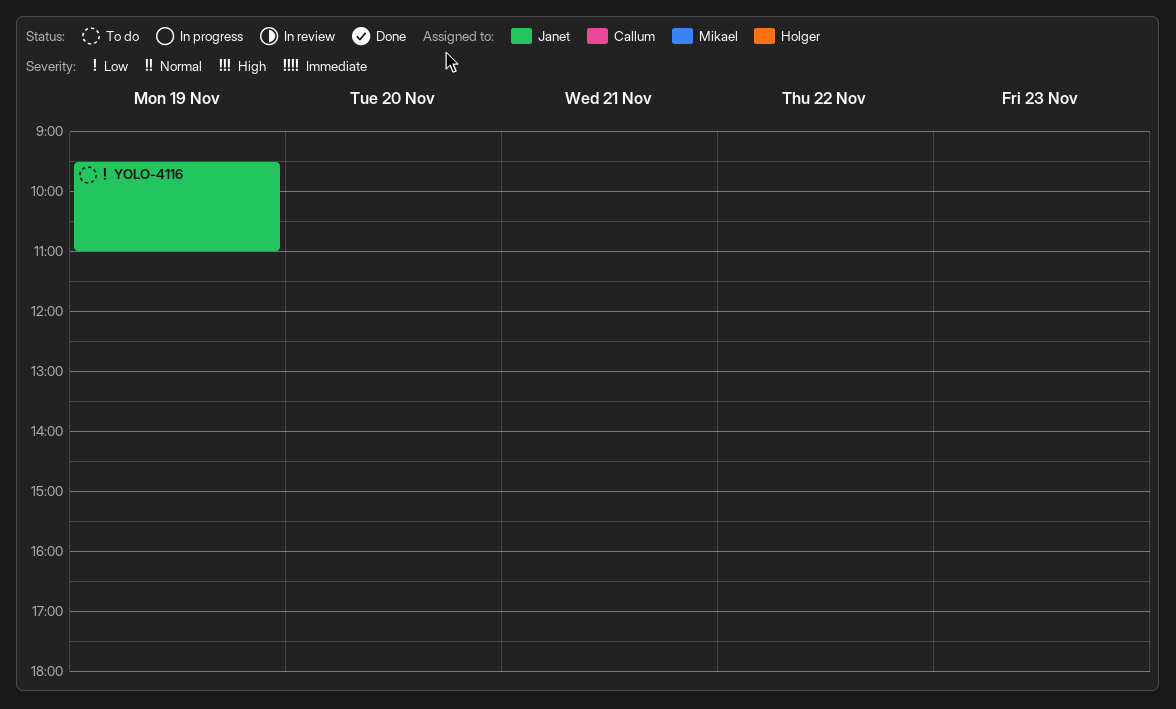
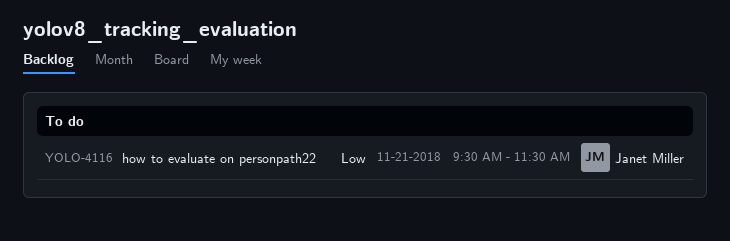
YOLO-4116, day: Nov 19 -> Nov 21
YOLO-4116, ends: 11:00 -> 11:30

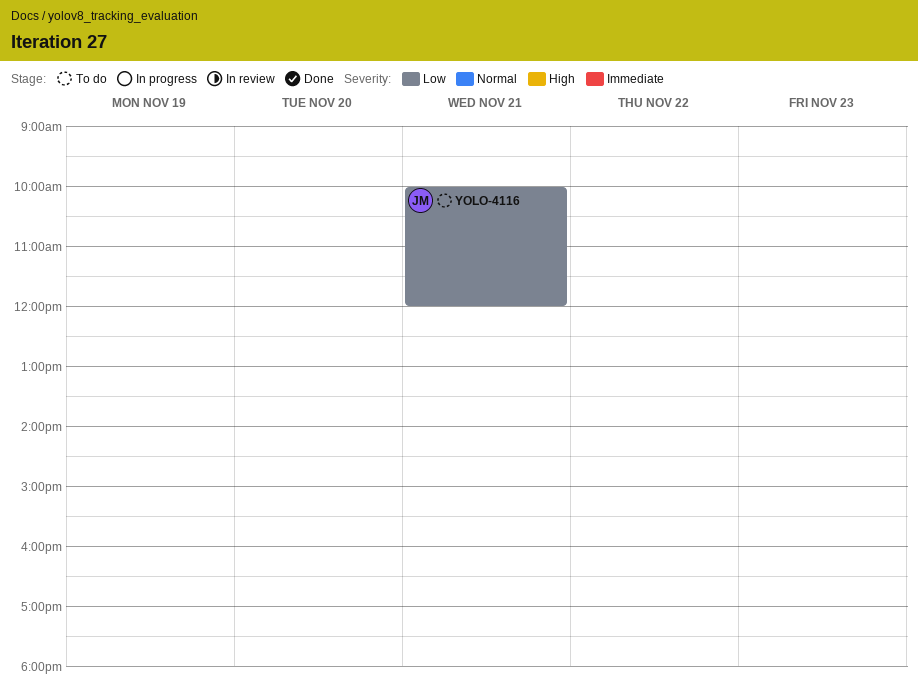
YOLO-4116, begins: 09:30 -> 10:00
YOLO-4116, ends: 11:30 -> 12:00

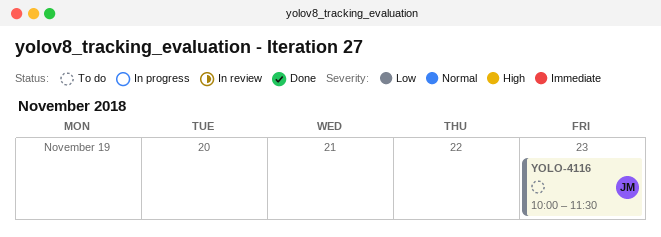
YOLO-4116, day: Nov 21 -> Nov 23
YOLO-4116, ends: 12:00 -> 11:30

